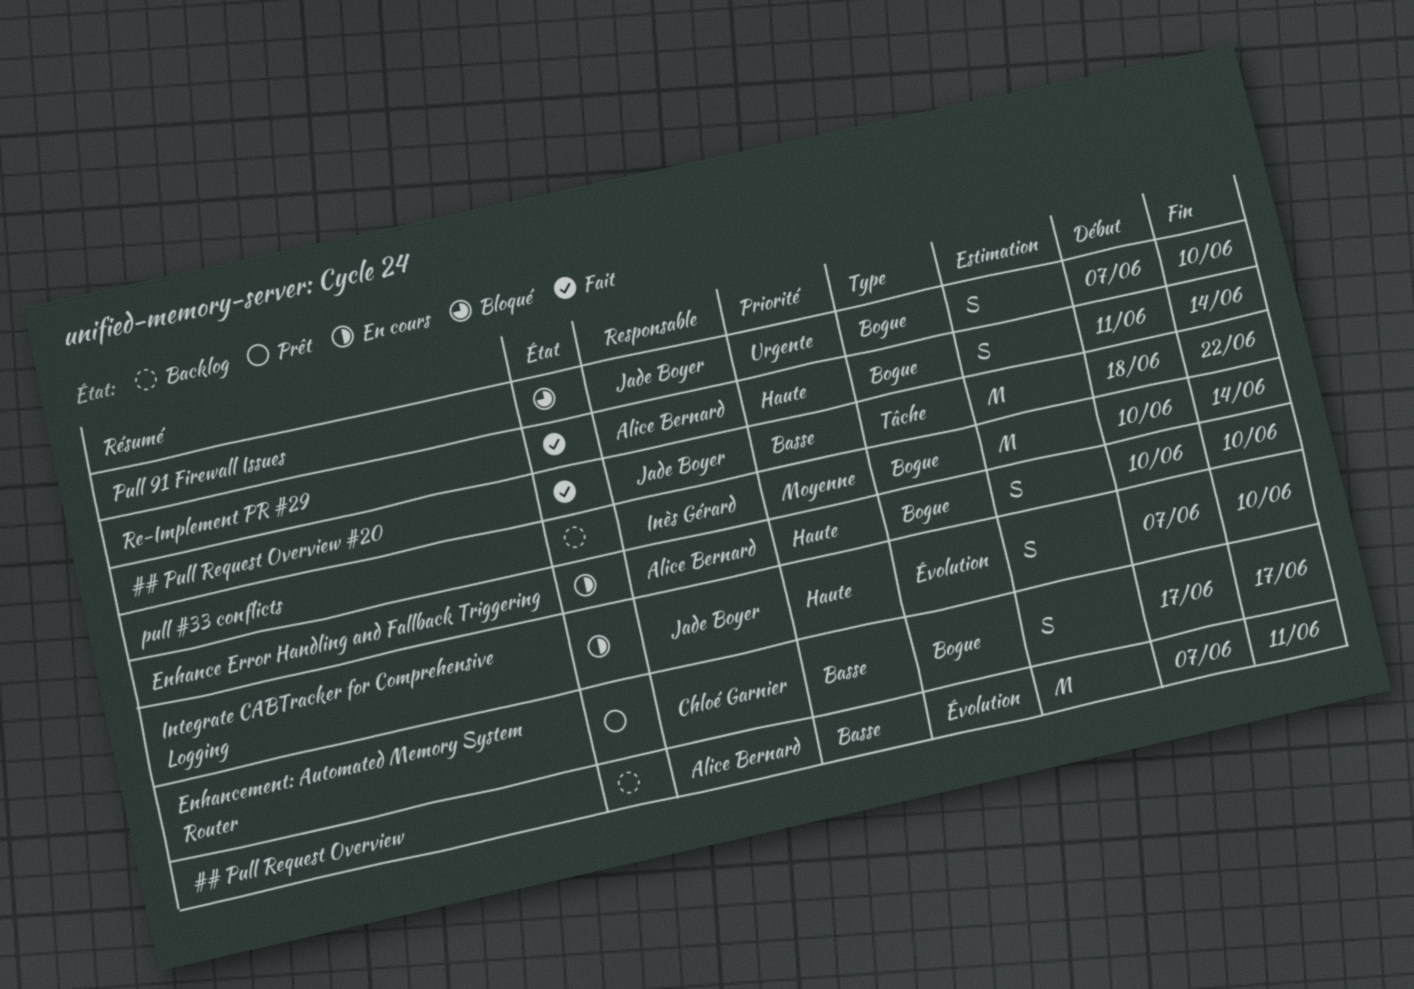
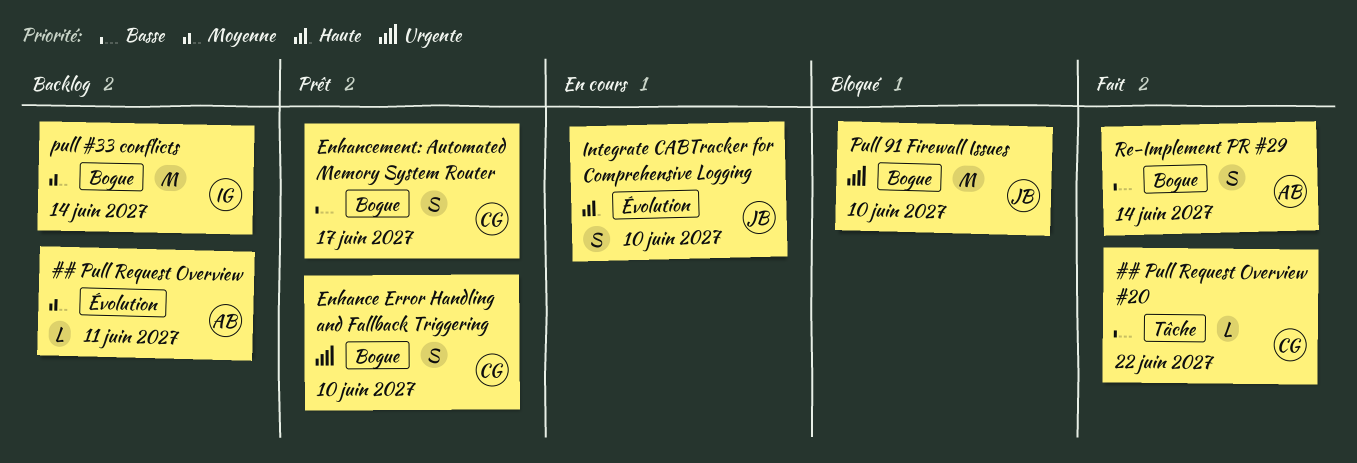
## Pull Request Overview, priority: Basse -> Moyenne
## Pull Request Overview, estimate: M -> L
## Pull Request Overview #20, owner: Jade Boyer -> Chloé Garnier
## Pull Request Overview #20, estimate: M -> L
Enhance Error Handling and Fallback Triggering, status: En cours -> Prêt
Enhance Error Handling and Fallback Triggering, owner: Alice Bernard -> Chloé Garnier
Enhance Error Handling and Fallback Triggering, priority: Haute -> Urgente
Pull 91 Firewall Issues, estimate: S -> M
Re-Implement PR #29, priority: Haute -> Basse

